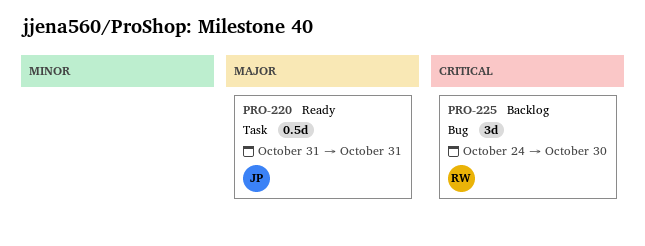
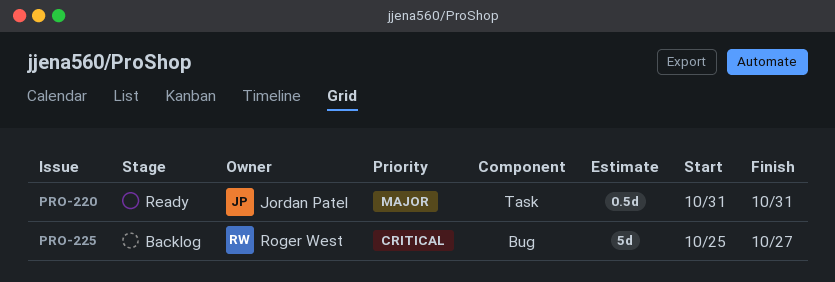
PRO-225, estimate: 3d -> 5d
PRO-225, start: Oct 24 -> Oct 25
PRO-225, due: Oct 30 -> Oct 27

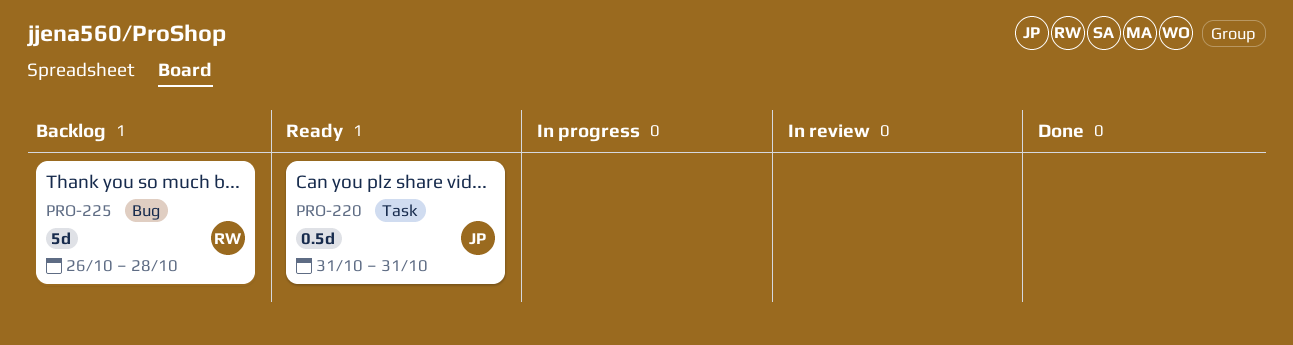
PRO-225, start: Oct 25 -> Oct 26
PRO-225, due: Oct 27 -> Oct 28

